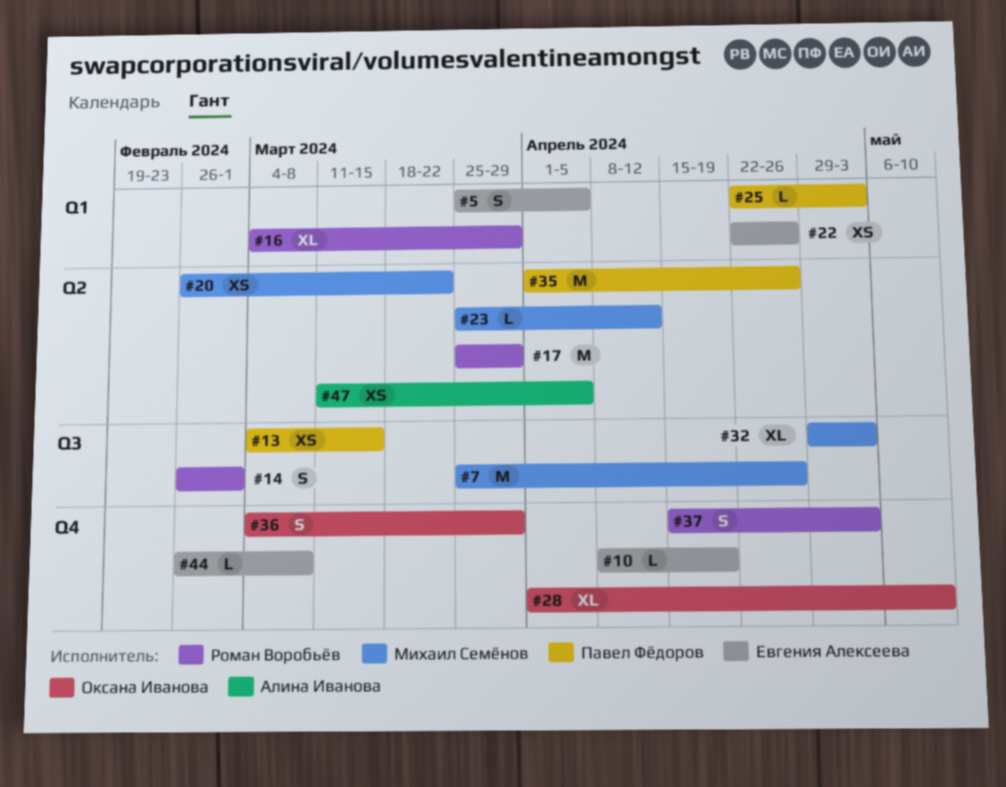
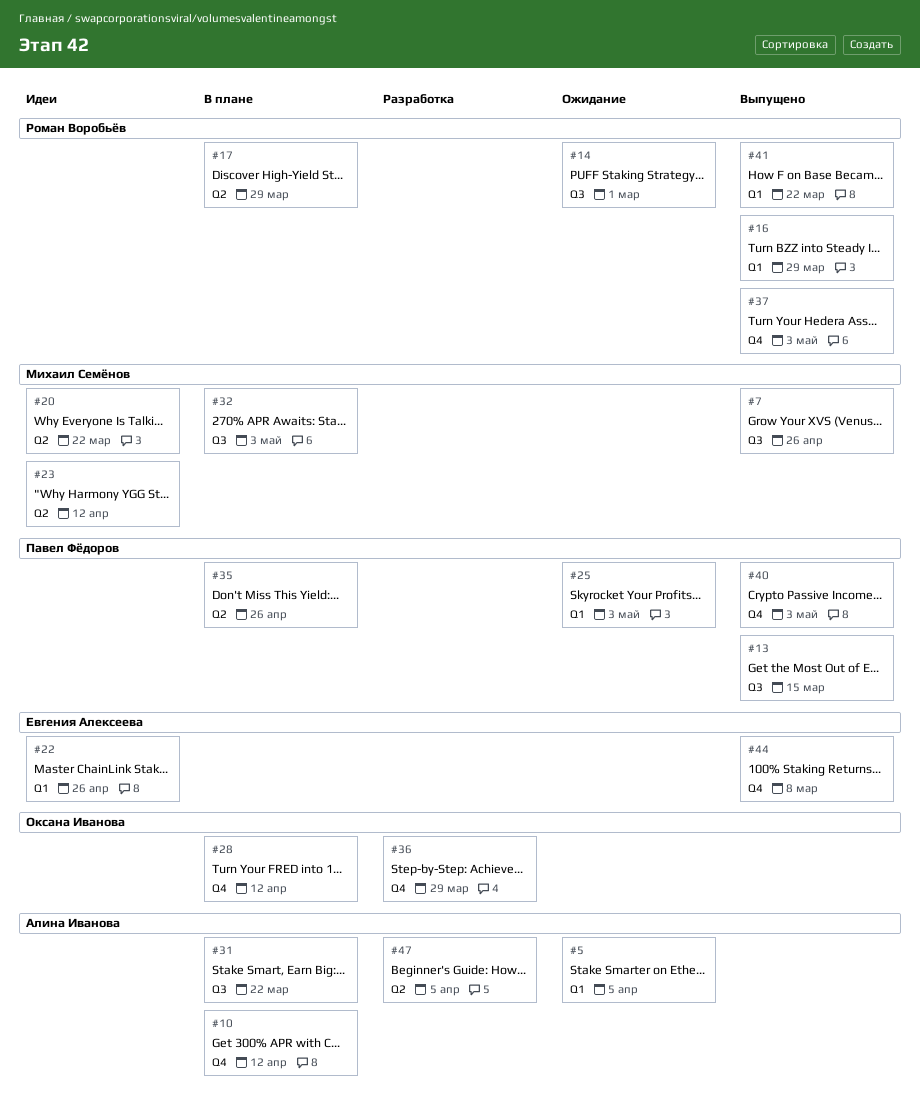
#5, owner: Евгения Алексеева -> Алина Иванова
#10, owner: Евгения Алексеева -> Алина Иванова
#10, due: Apr 19 -> Apr 12
#28, due: May 10 -> Apr 12
#31: none -> present
#40: none -> present
#41: none -> present

